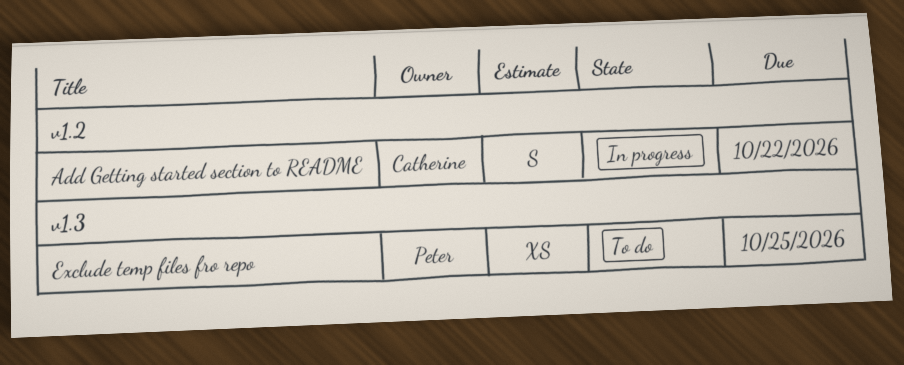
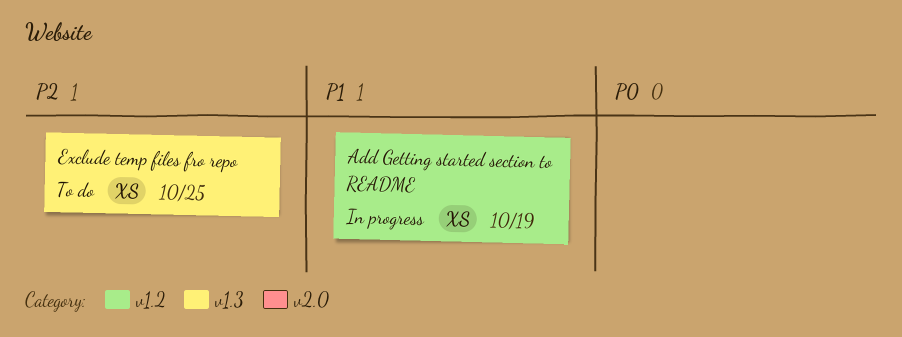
Add Getting started section to README, estimate: S -> XS
Add Getting started section to README, due: Oct 22 -> Oct 19

